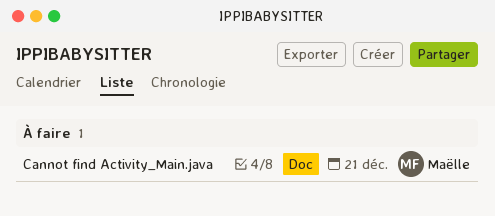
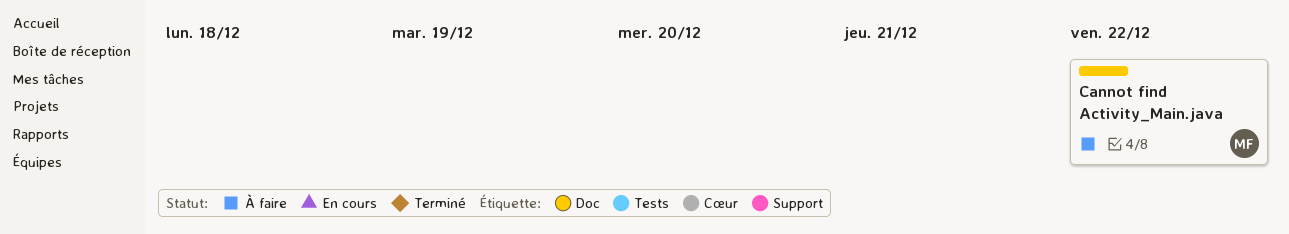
Cannot find Activity_Main.java, due: Dec 21 -> Dec 22

